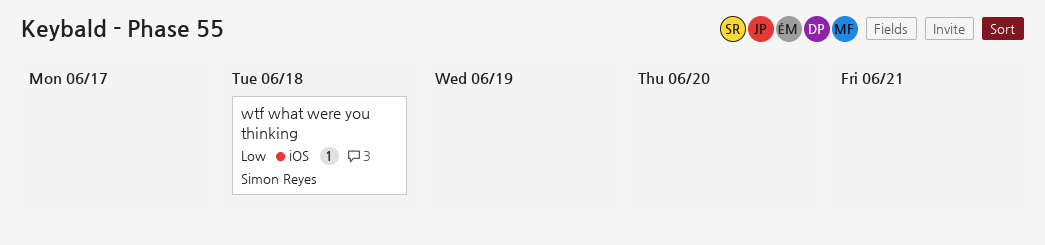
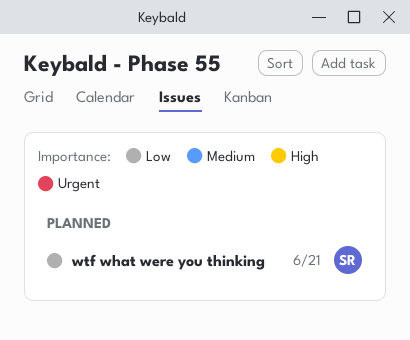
wtf what were you thinking, due: Jun 18 -> Jun 21

